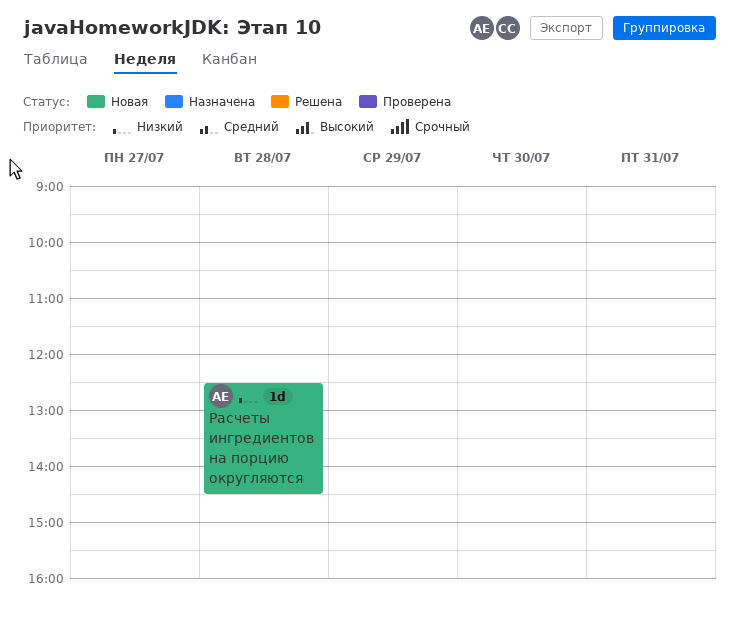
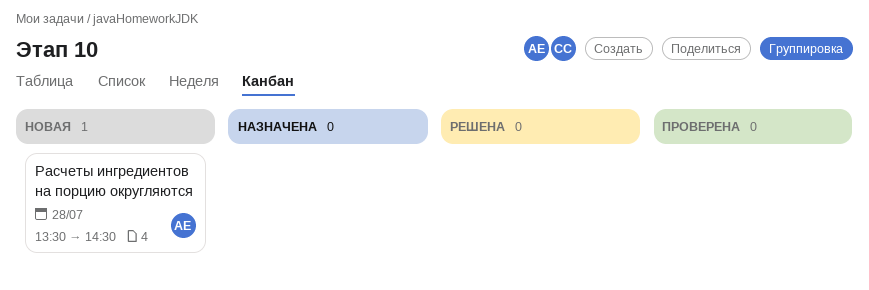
Расчеты ингредиентов на порцию округляются, begins: 12:30 -> 13:30

